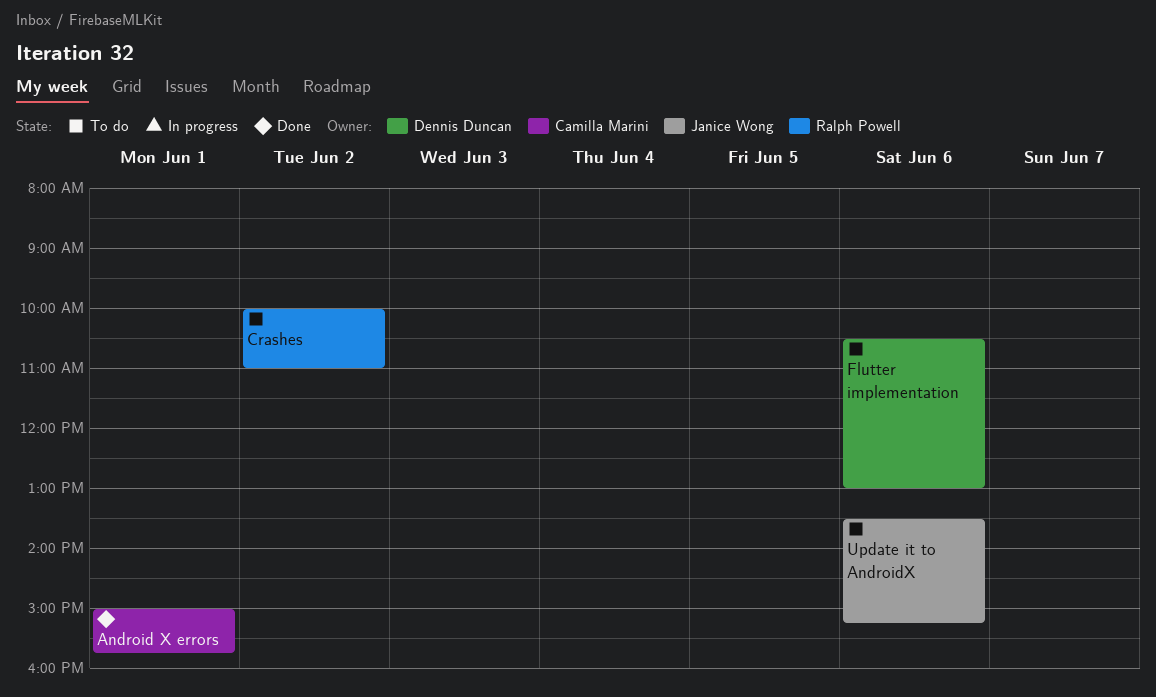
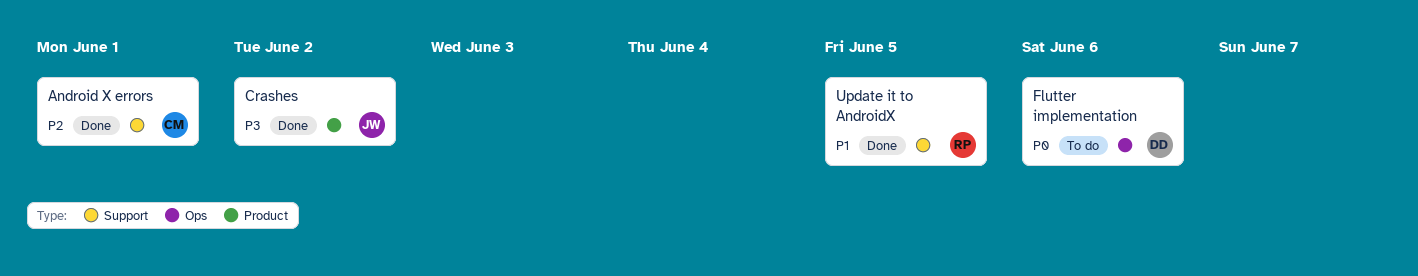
Crashes, status: To do -> Done
Crashes, owner: Ralph Powell -> Janice Wong
Update it to AndroidX, status: To do -> Done
Update it to AndroidX, owner: Janice Wong -> Ralph Powell
Update it to AndroidX, day: Jun 6 -> Jun 5

